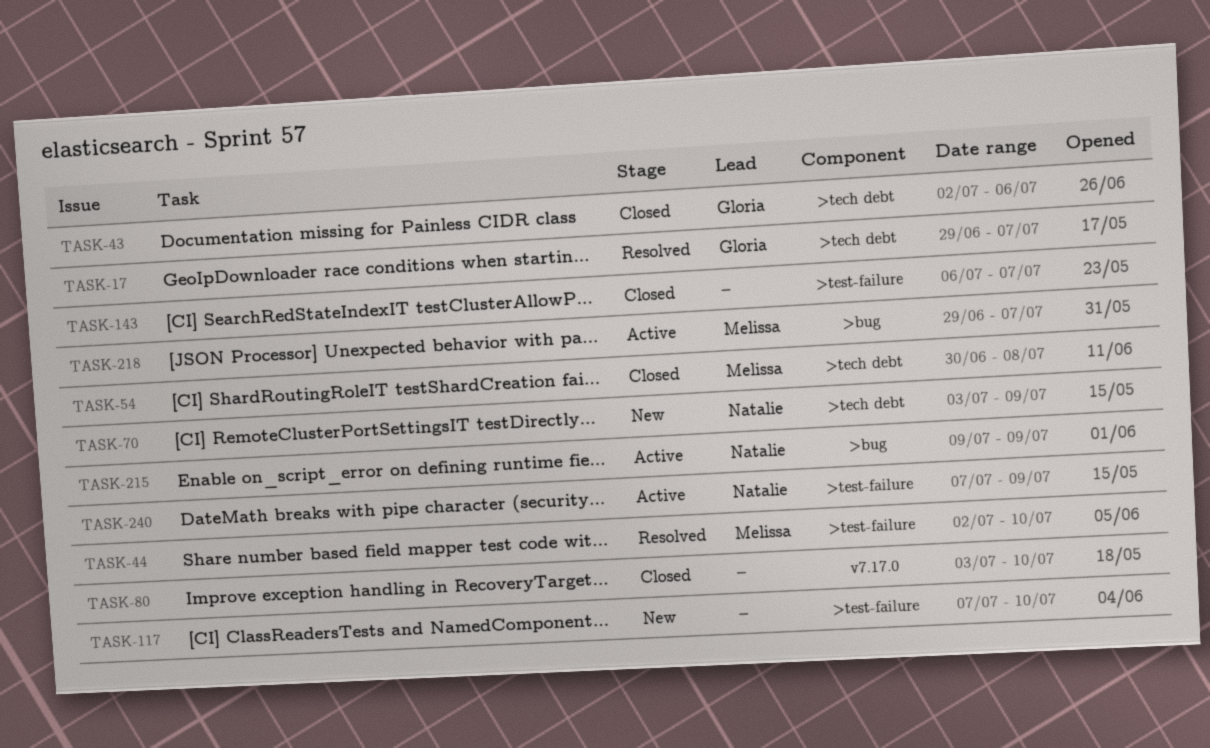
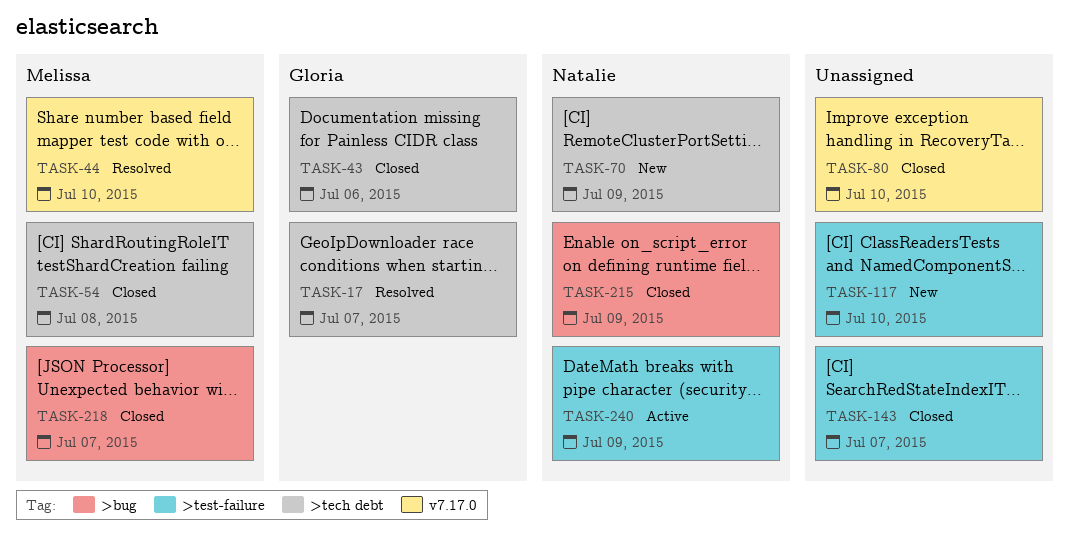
TASK-44, label: >test-failure -> v7.17.0
TASK-215, status: Active -> Closed
TASK-218, status: Active -> Closed

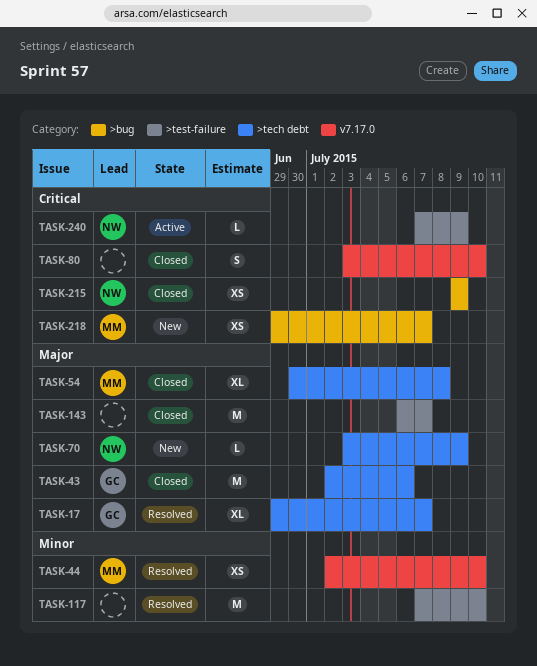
TASK-117, status: New -> Resolved
TASK-218, status: Closed -> New

